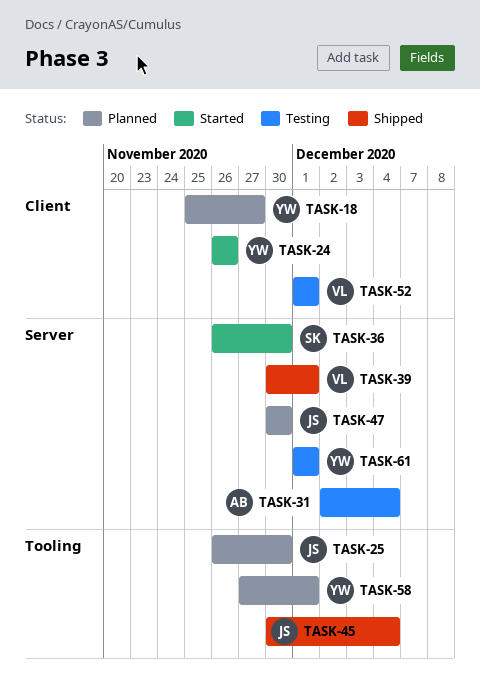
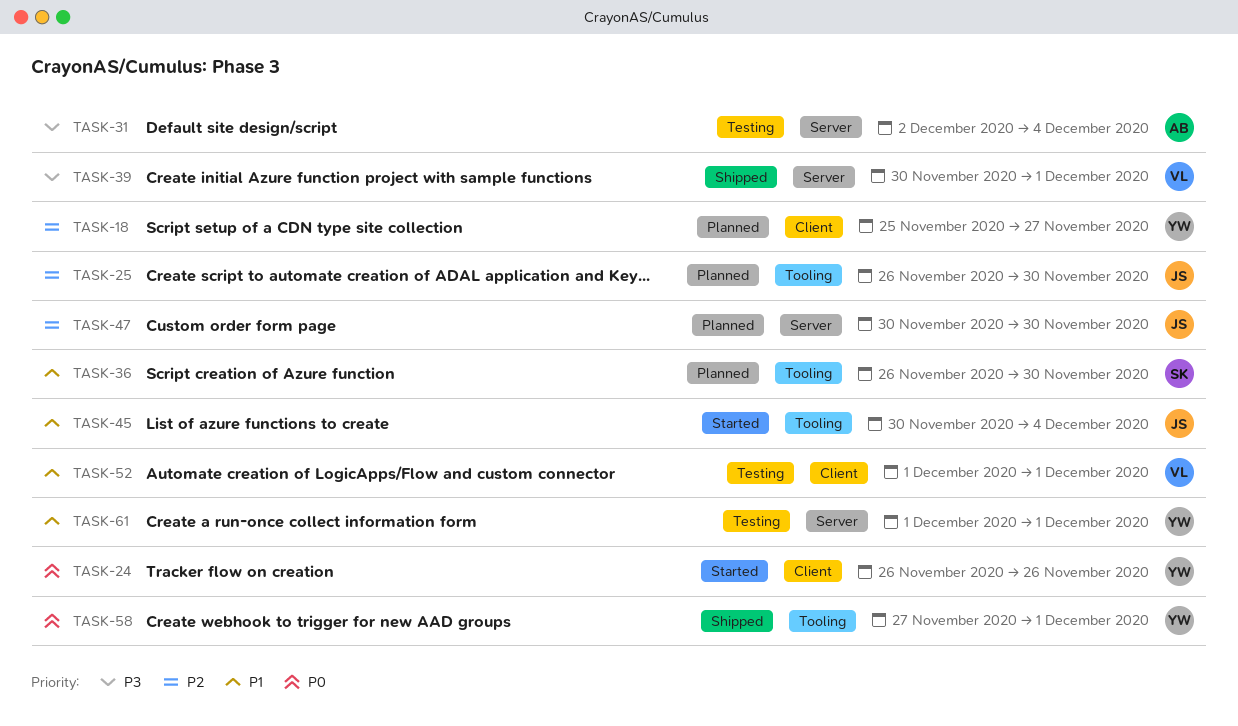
TASK-36, status: Started -> Planned
TASK-36, label: Server -> Tooling
TASK-45, status: Shipped -> Started
TASK-58, status: Planned -> Shipped

